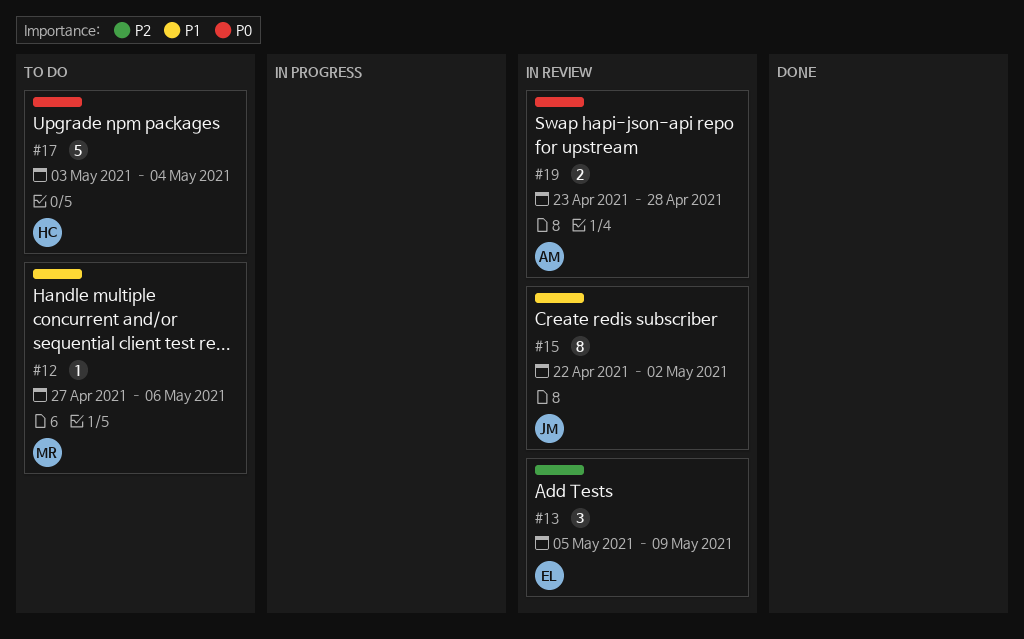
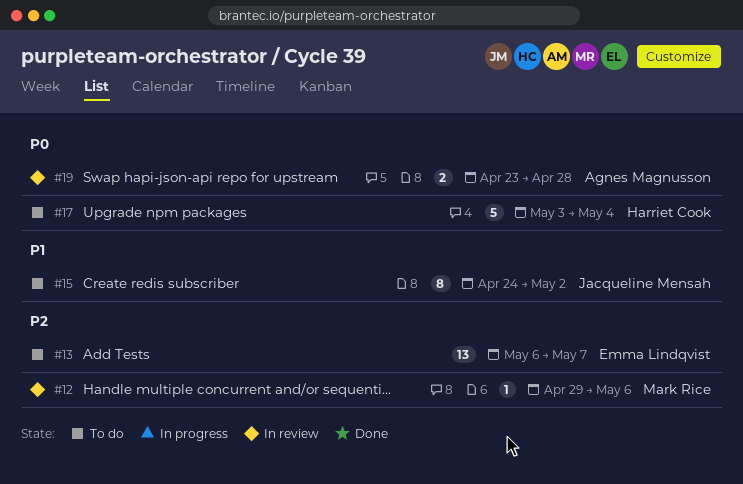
#12, status: To do -> In review
#12, priority: P1 -> P2
#12, start: Apr 27 -> Apr 29
#13, status: In review -> To do
#13, estimate: 3 -> 13
#13, start: May 5 -> May 6
#13, due: May 9 -> May 7
#15, status: In review -> To do
#15, start: Apr 22 -> Apr 24

